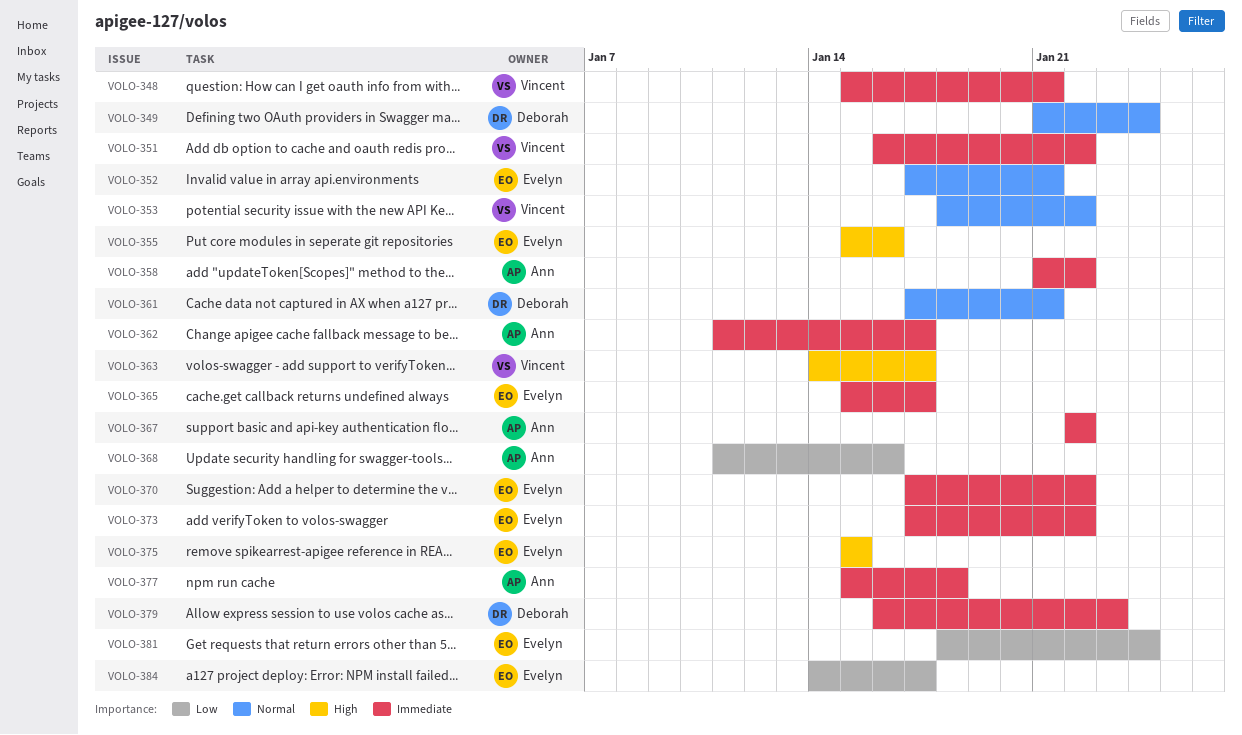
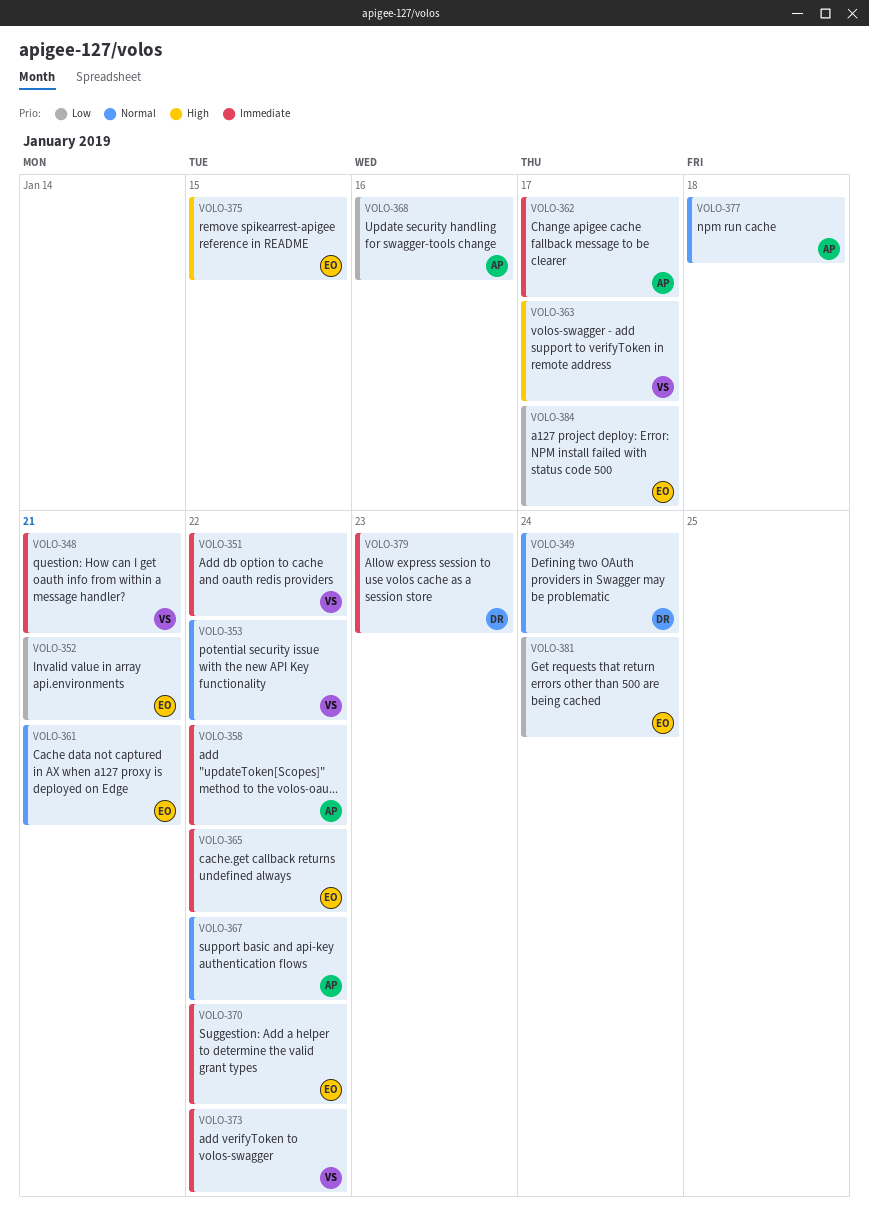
VOLO-352, priority: Normal -> Low
VOLO-355: present -> none
VOLO-361, owner: Deborah -> Evelyn
VOLO-365, due: Jan 17 -> Jan 22
VOLO-367, priority: Immediate -> Normal
VOLO-373, owner: Evelyn -> Vincent
VOLO-377, priority: Immediate -> Normal

